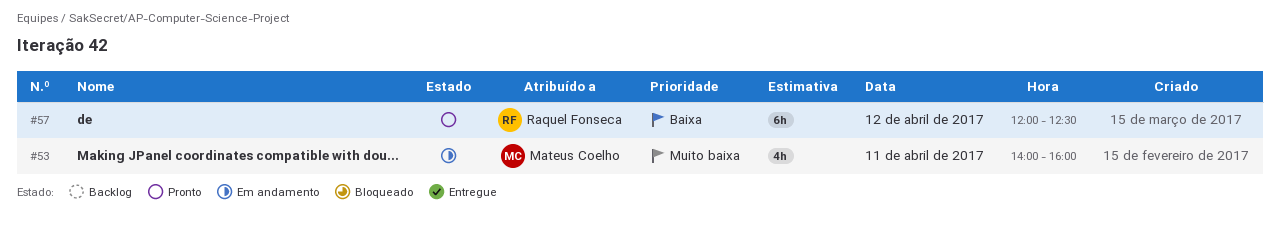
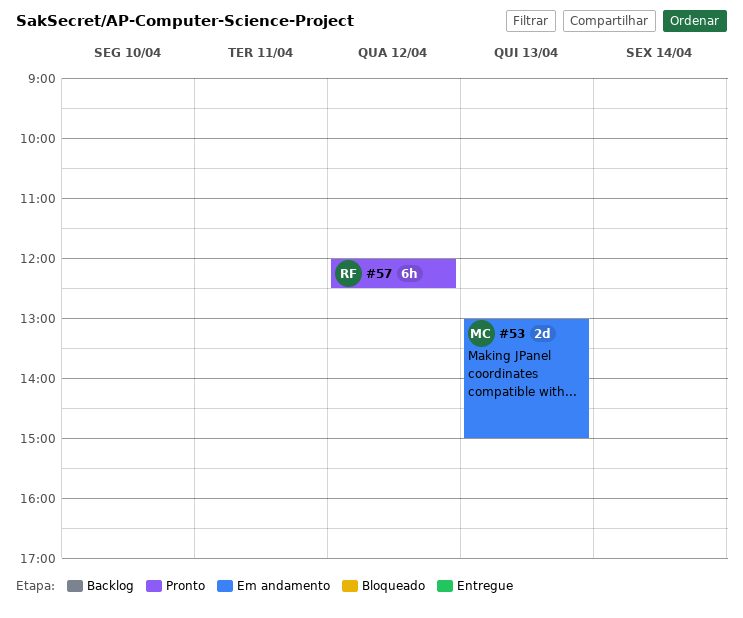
#53, estimate: 4h -> 2d
#53, day: Apr 11 -> Apr 13
#53, begins: 14:00 -> 13:00
#53, ends: 16:00 -> 15:00

